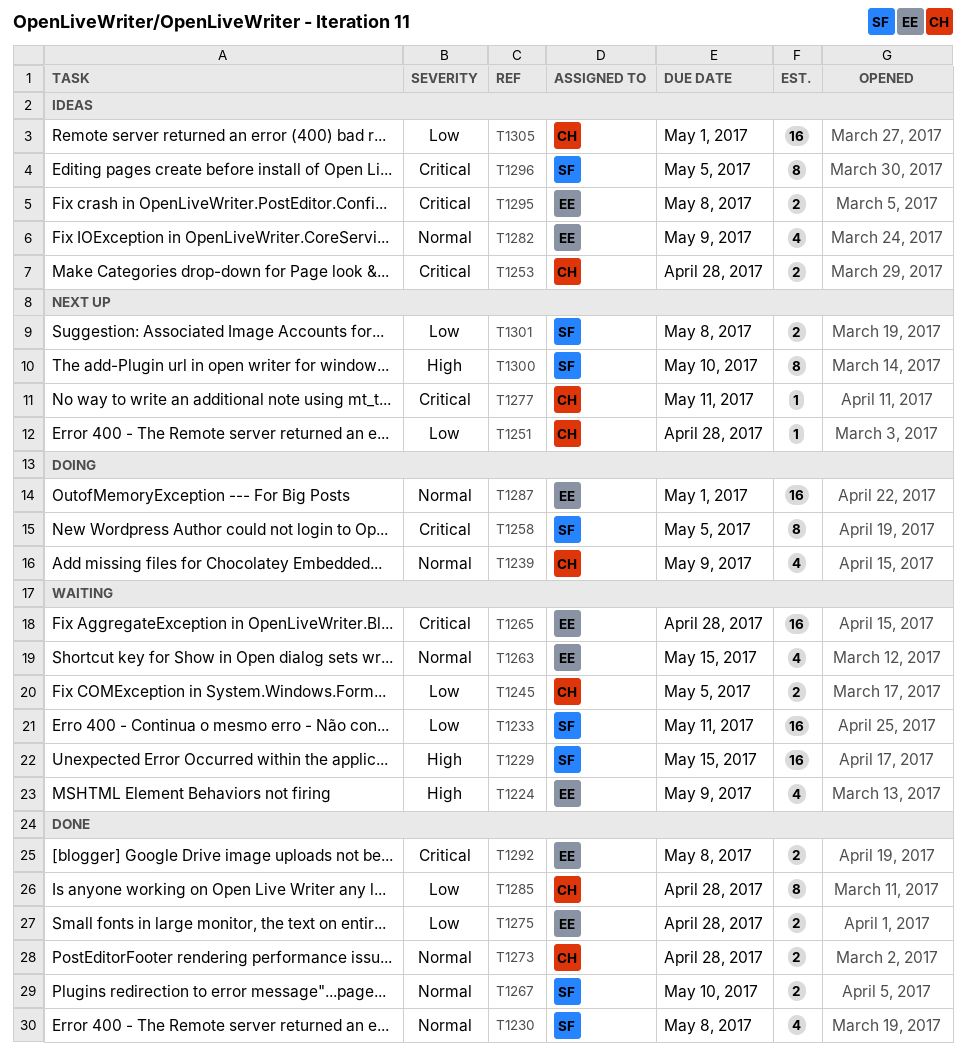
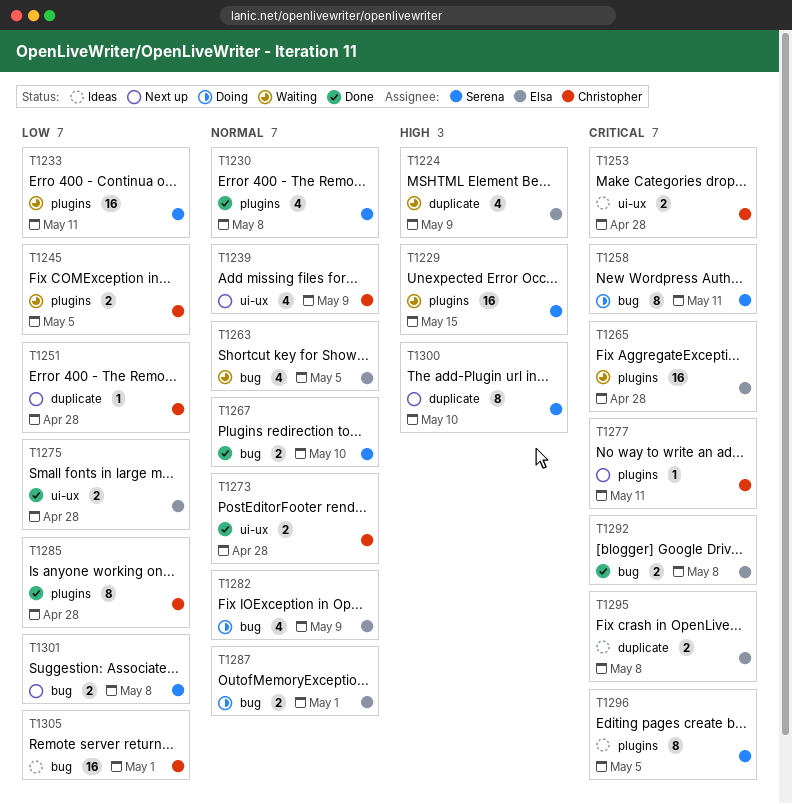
T1239, status: Doing -> Next up
T1258, due: May 5 -> May 11
T1263, due: May 15 -> May 5
T1282, status: Ideas -> Doing
T1287, estimate: 16 -> 2

